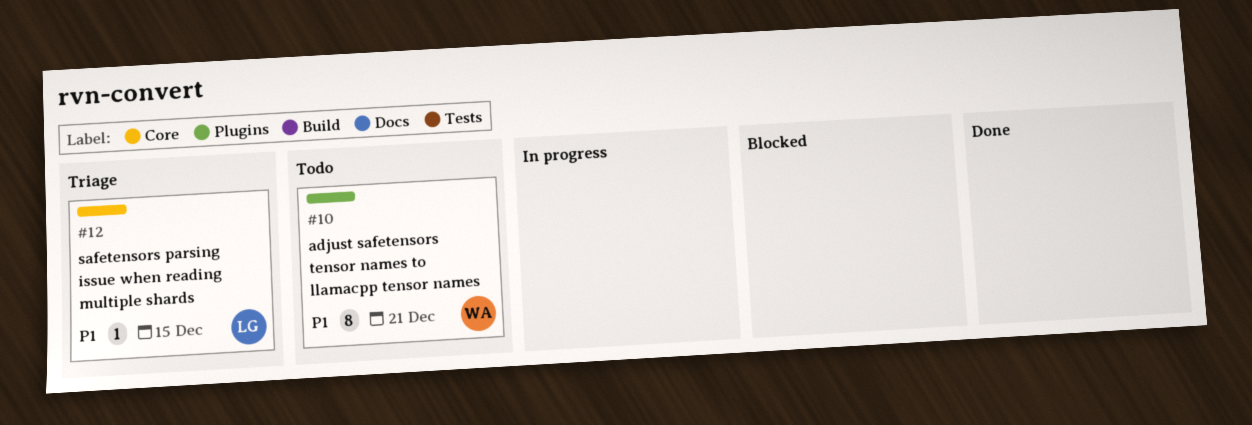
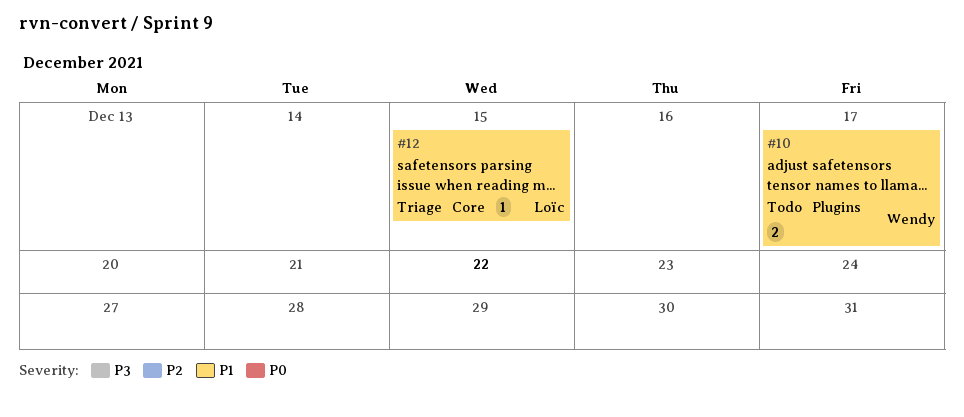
#10, estimate: 8 -> 2
#10, due: Dec 21 -> Dec 17

